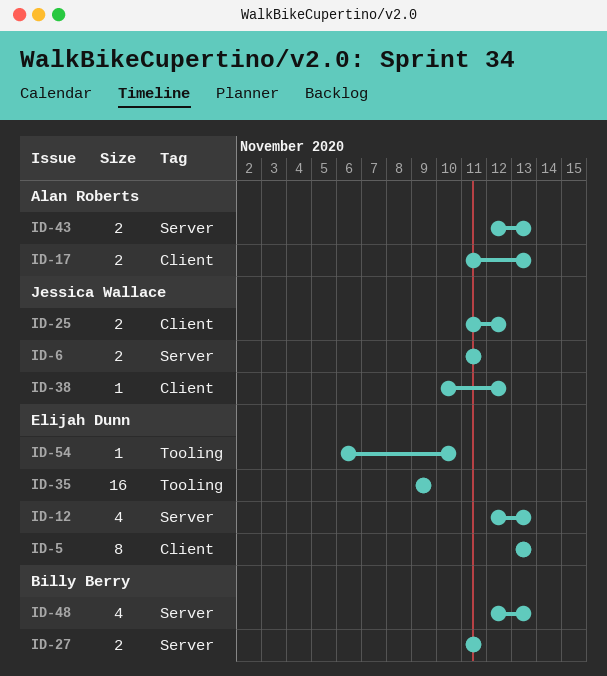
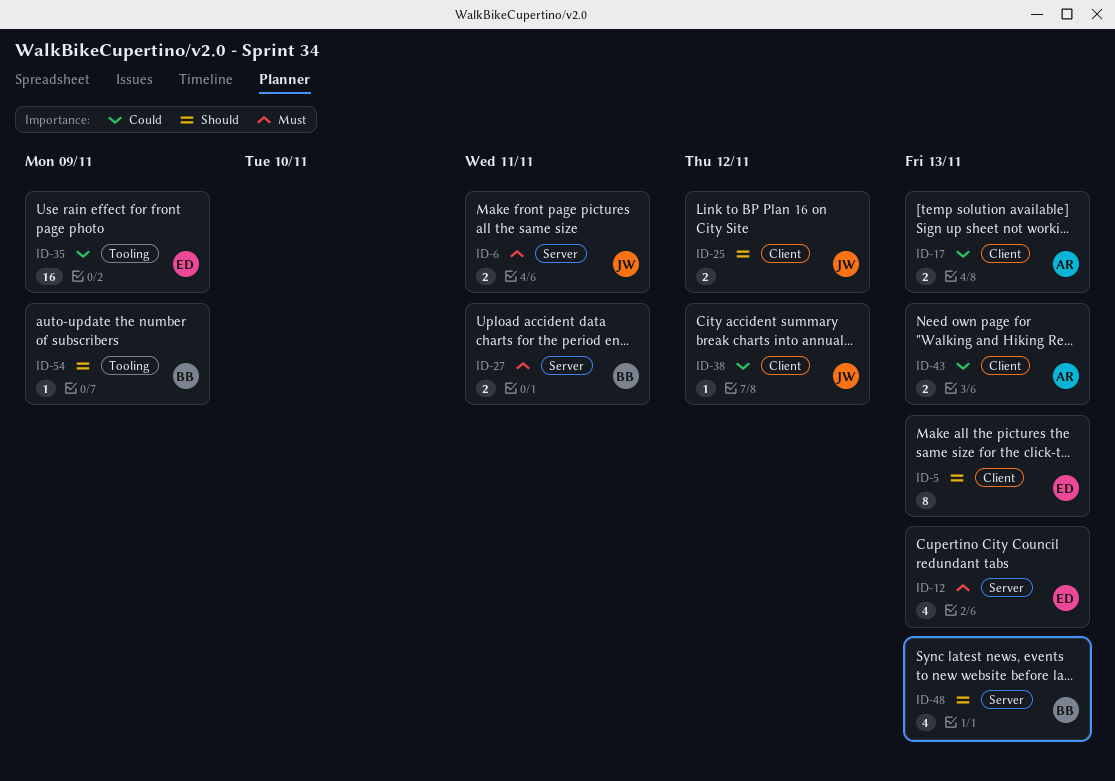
ID-43, label: Server -> Client
ID-54, owner: Elijah Dunn -> Billy Berry
ID-54, due: Nov 10 -> Nov 9

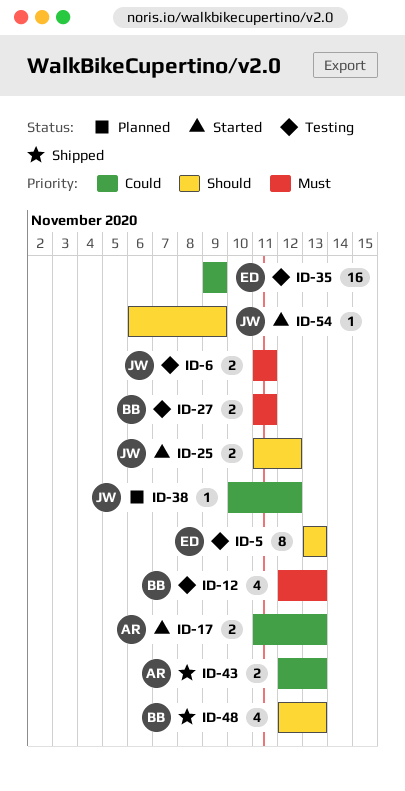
ID-12, owner: ED -> BB
ID-54, owner: BB -> JW

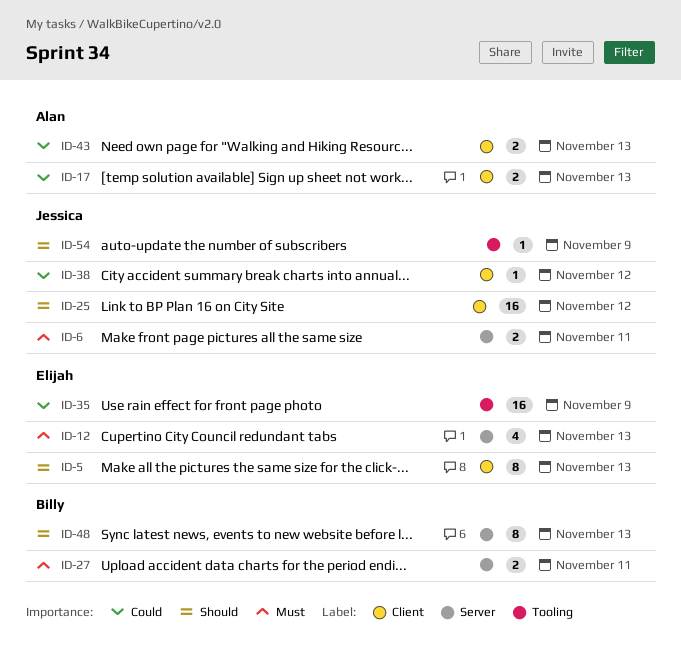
ID-12, owner: Billy -> Elijah
ID-25, estimate: 2 -> 16
ID-48, estimate: 4 -> 8

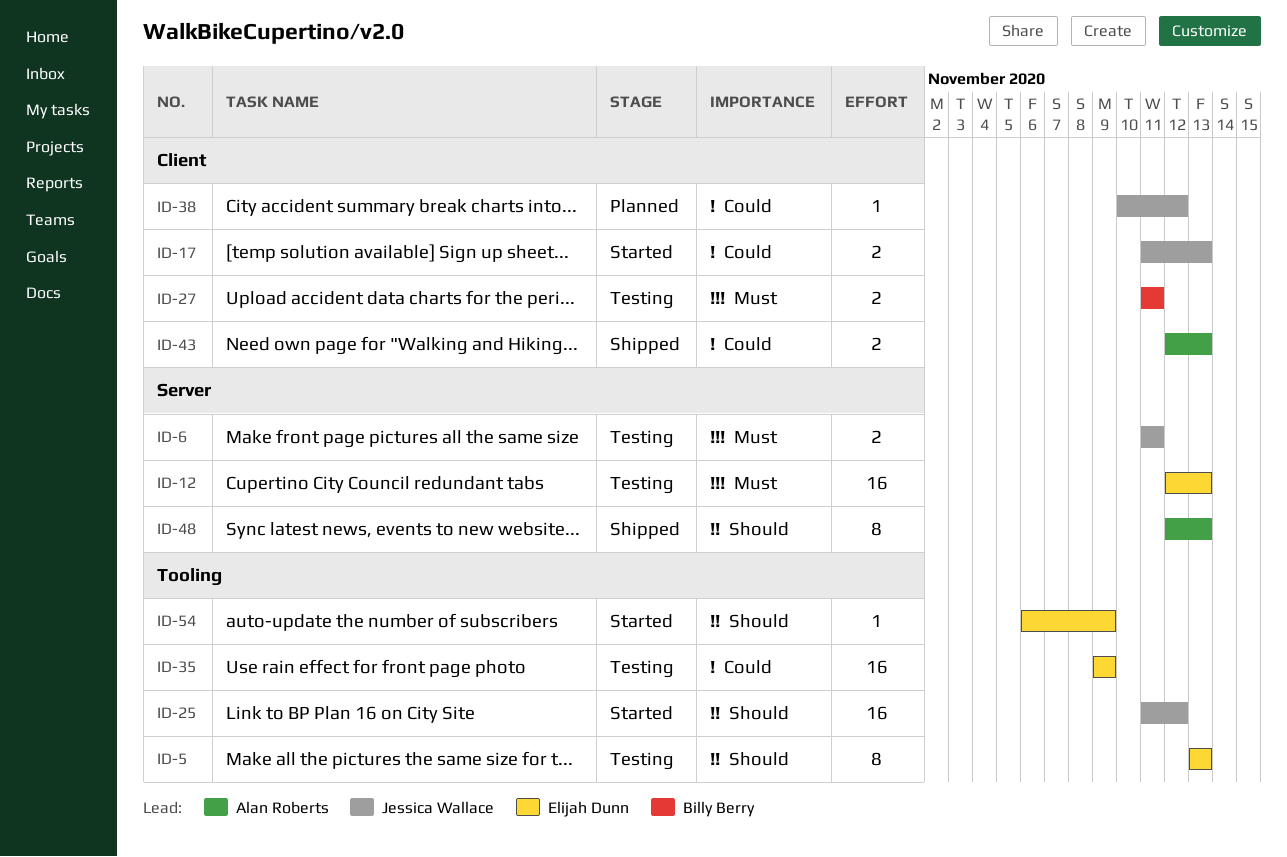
ID-5, label: Client -> Tooling
ID-12, estimate: 4 -> 16
ID-17, owner: Alan Roberts -> Jessica Wallace
ID-25, label: Client -> Tooling
ID-27, label: Server -> Client
ID-48, owner: Billy Berry -> Alan Roberts
ID-54, owner: Jessica Wallace -> Elijah Dunn

